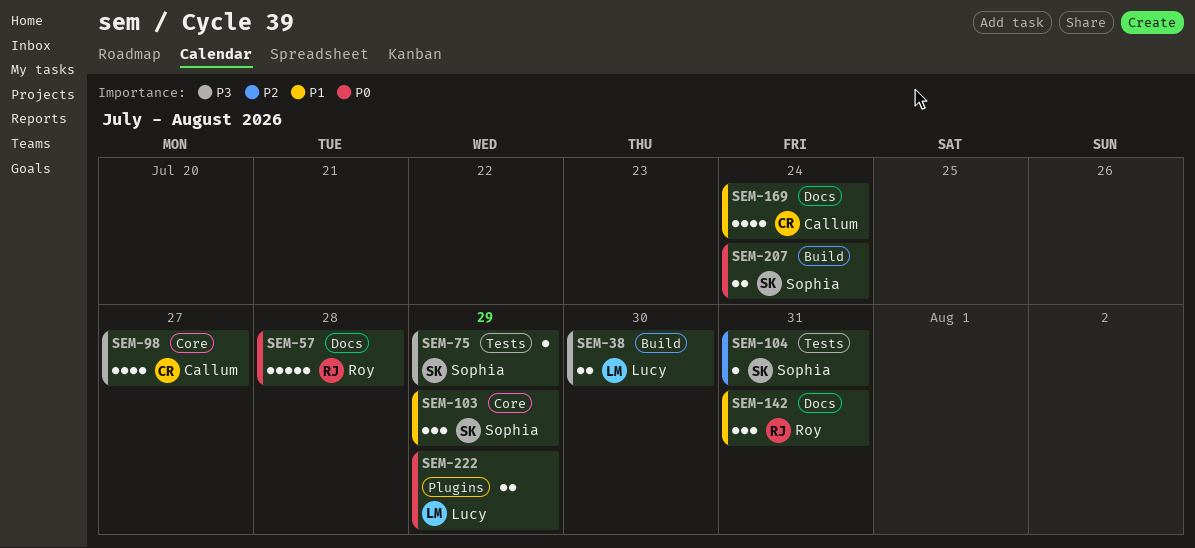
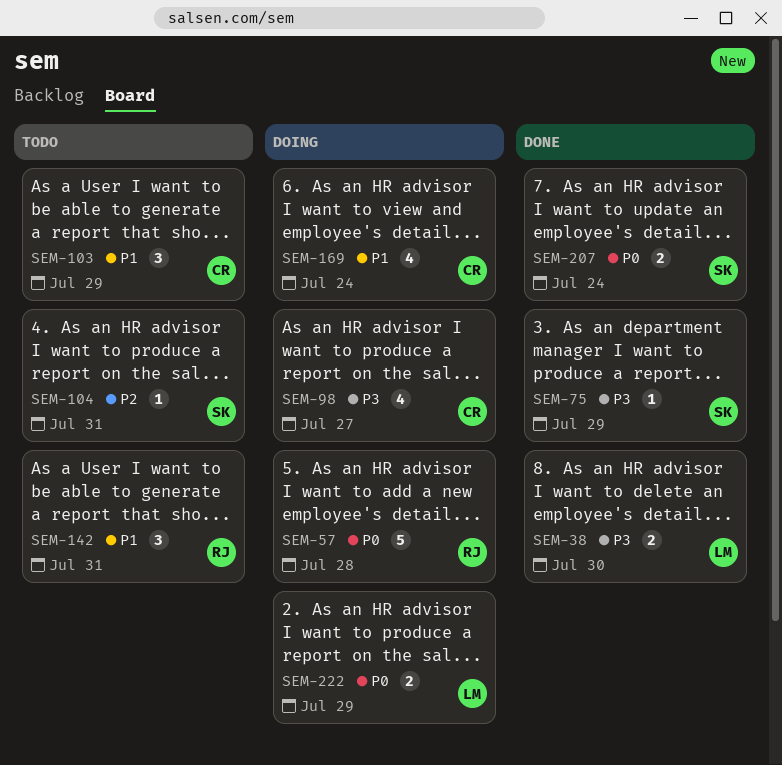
SEM-103, owner: Sophia -> Callum

